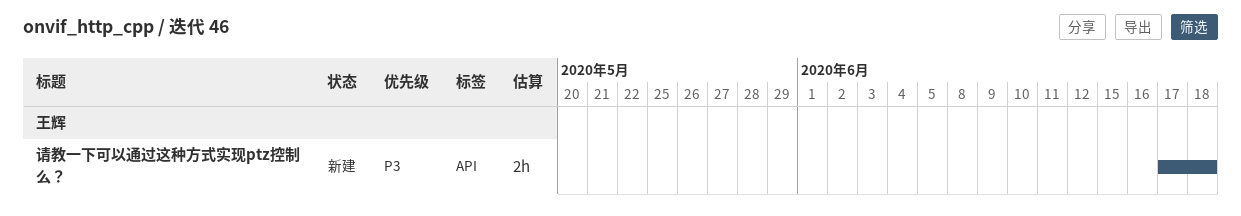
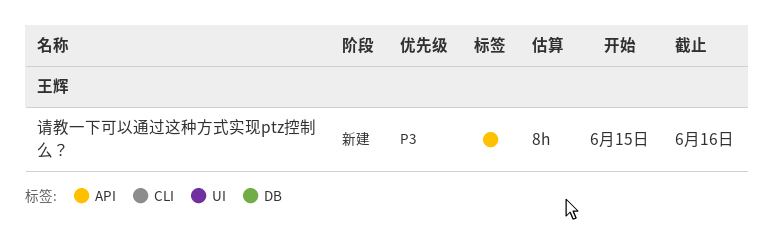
请教一下可以通过这种方式实现ptz控制么？, estimate: 2h -> 8h
请教一下可以通过这种方式实现ptz控制么？, start: Jun 17 -> Jun 15
请教一下可以通过这种方式实现ptz控制么？, due: Jun 18 -> Jun 16

